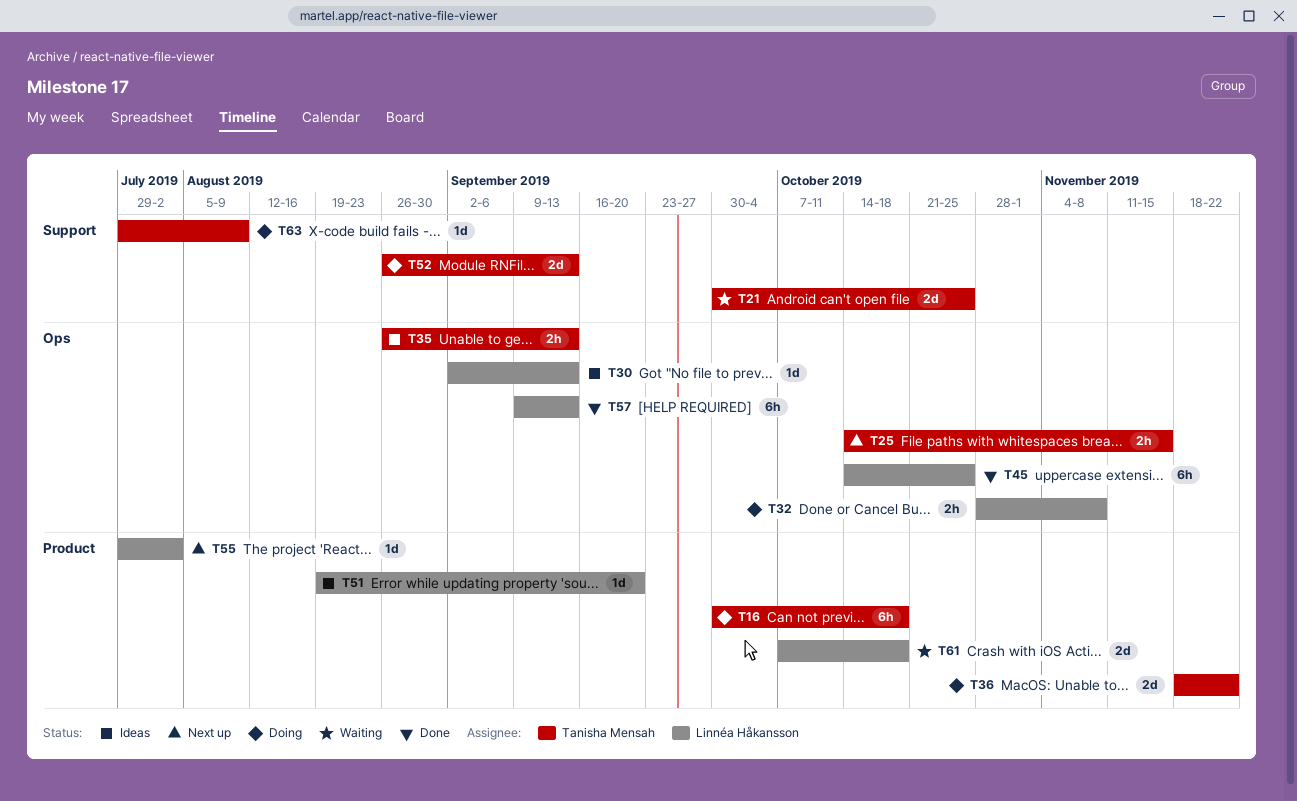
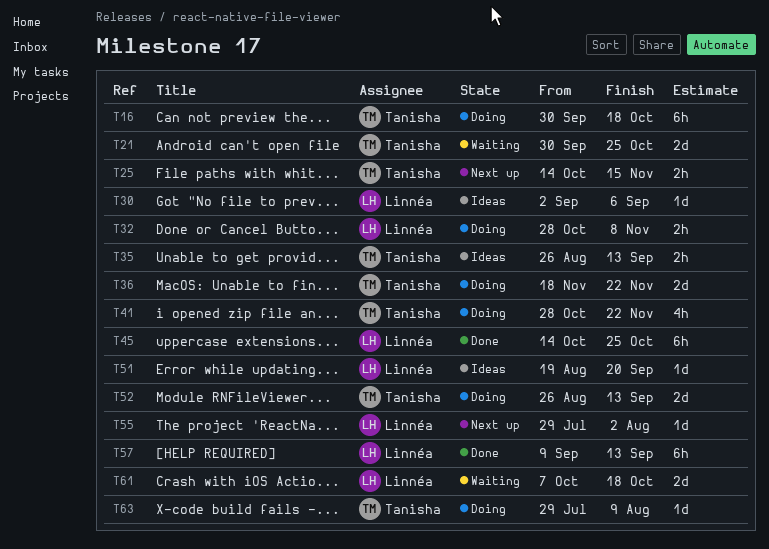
T30, due: Sep 13 -> Sep 6
T41: none -> present

